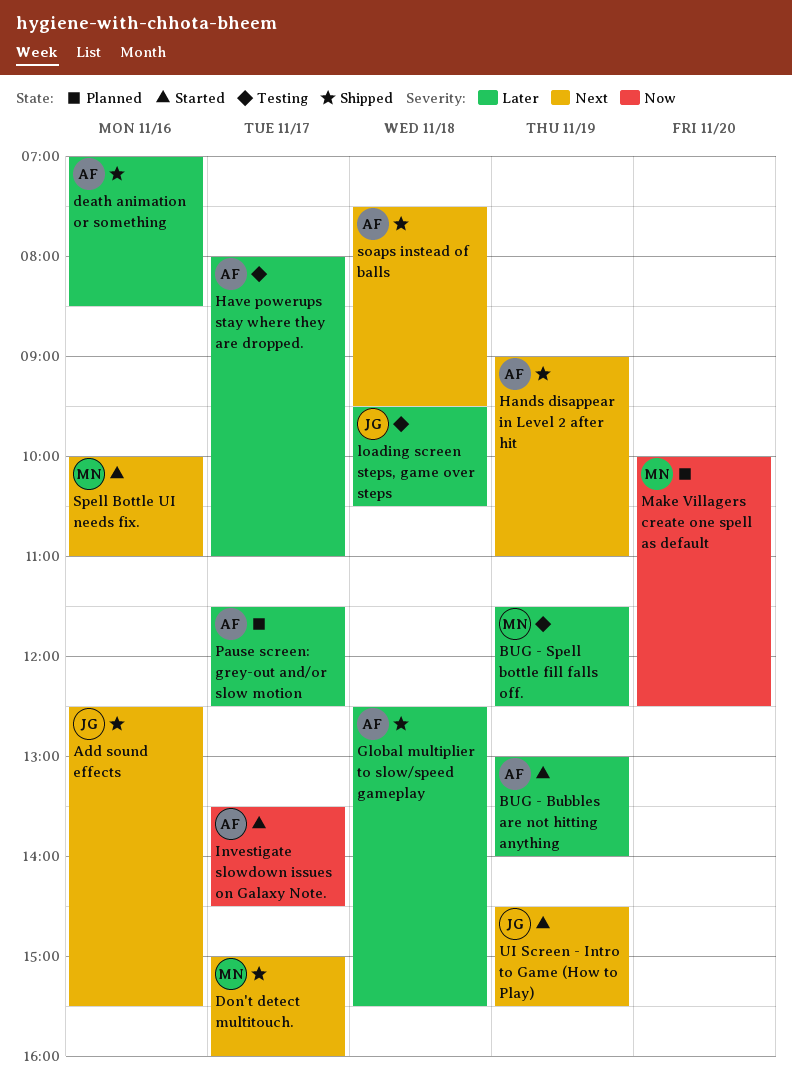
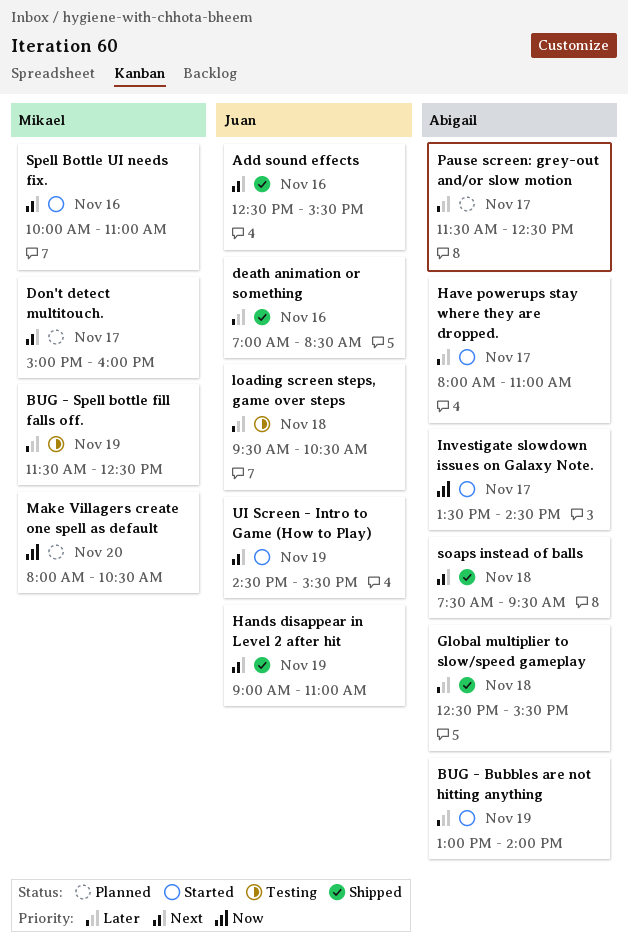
death animation or something, owner: Abigail -> Juan
Don't detect multitouch., status: Shipped -> Planned
Hands disappear in Level 2 after hit, owner: Abigail -> Juan
Have powerups stay where they are dropped., status: Testing -> Started
Make Villagers create one spell as default, begins: 10:00 -> 08:00
Make Villagers create one spell as default, ends: 12:30 -> 10:30

